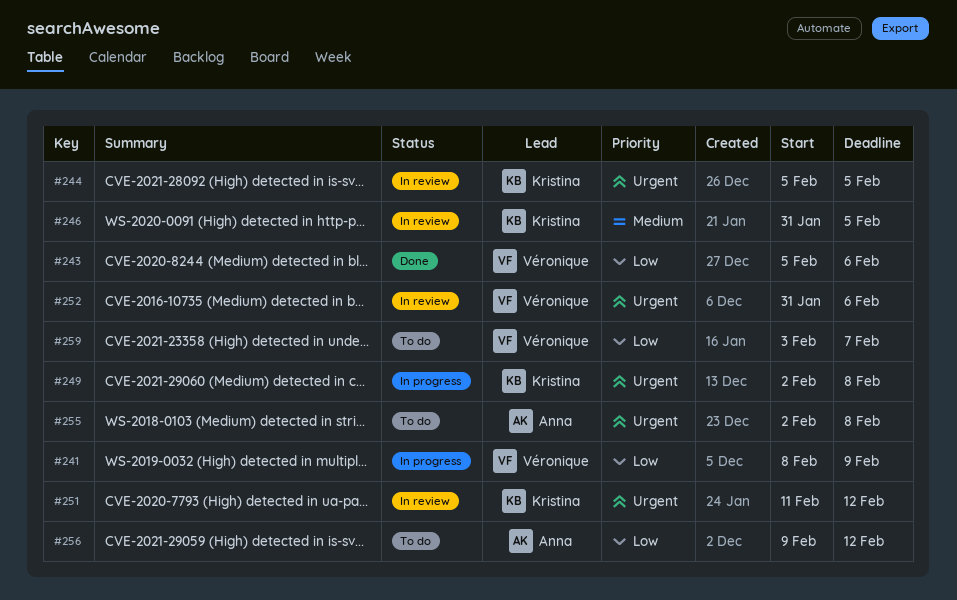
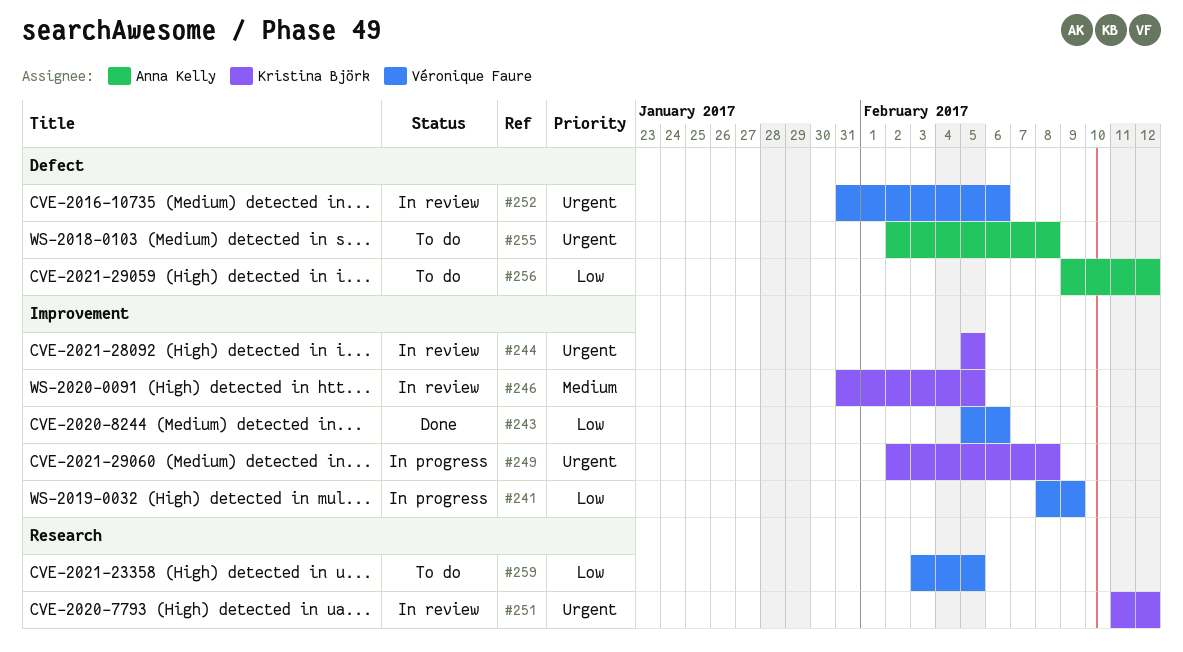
#259, due: Feb 7 -> Feb 5

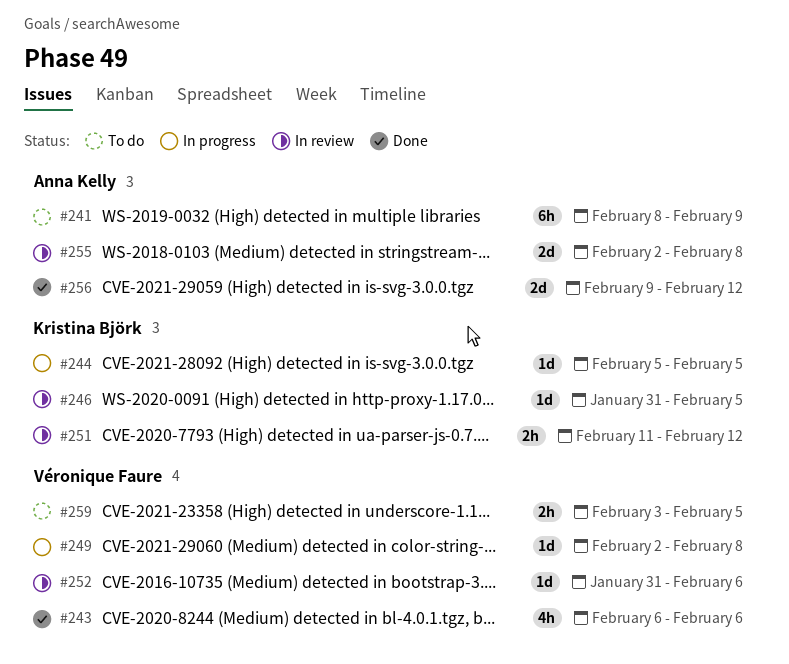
#241, status: In progress -> To do
#241, owner: Véronique Faure -> Anna Kelly
#243, start: Feb 5 -> Feb 6
#244, status: In review -> In progress
#249, owner: Kristina Björk -> Véronique Faure
#255, status: To do -> In review
#256, status: To do -> Done

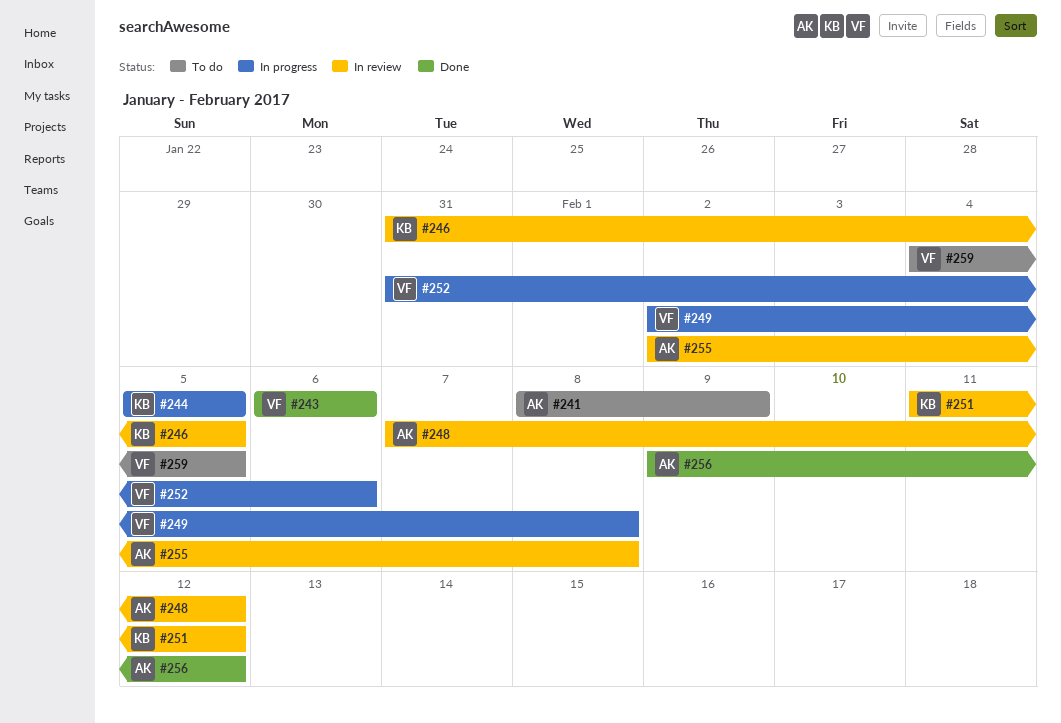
#248: none -> present
#252, status: In review -> In progress
#259, start: Feb 3 -> Feb 4

